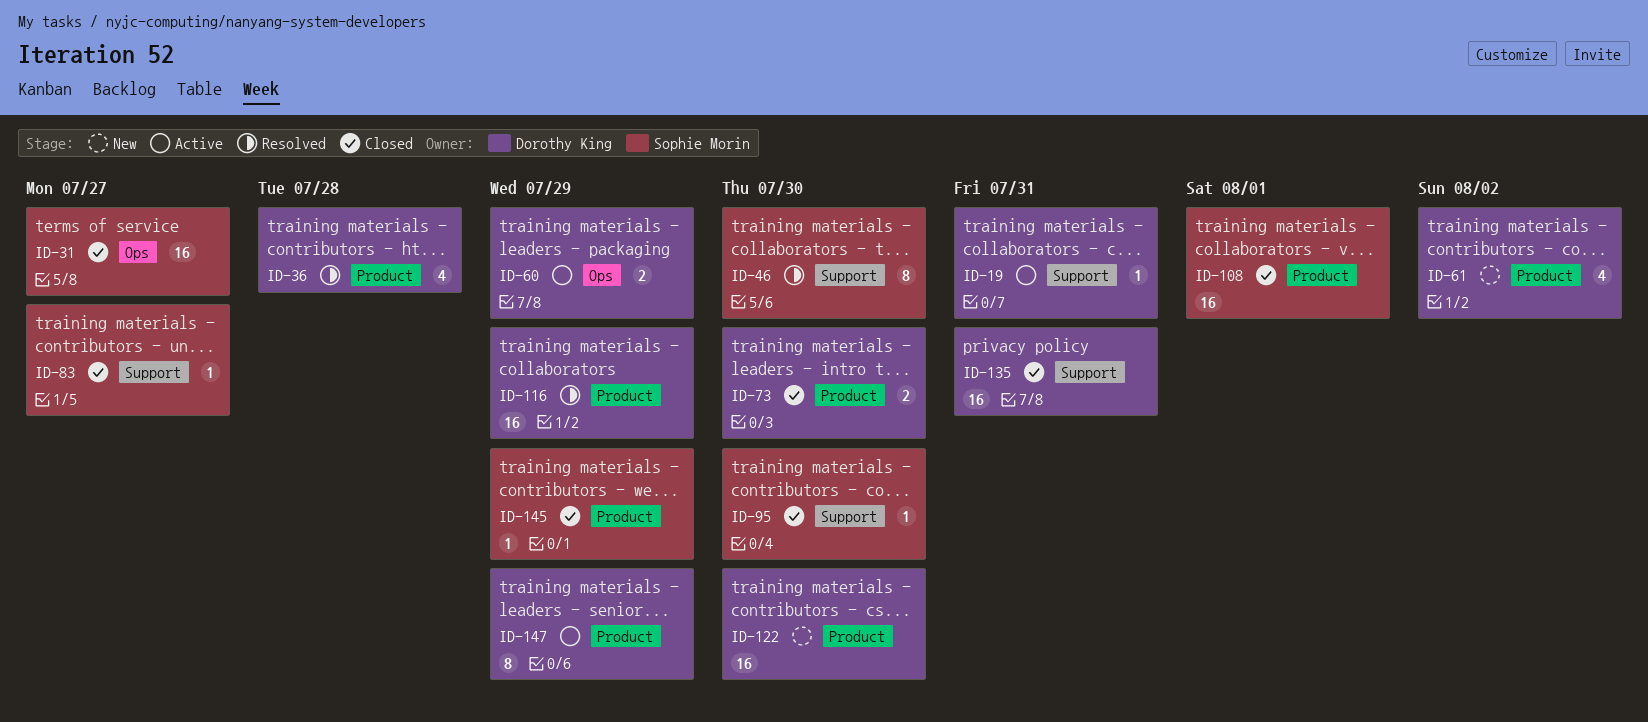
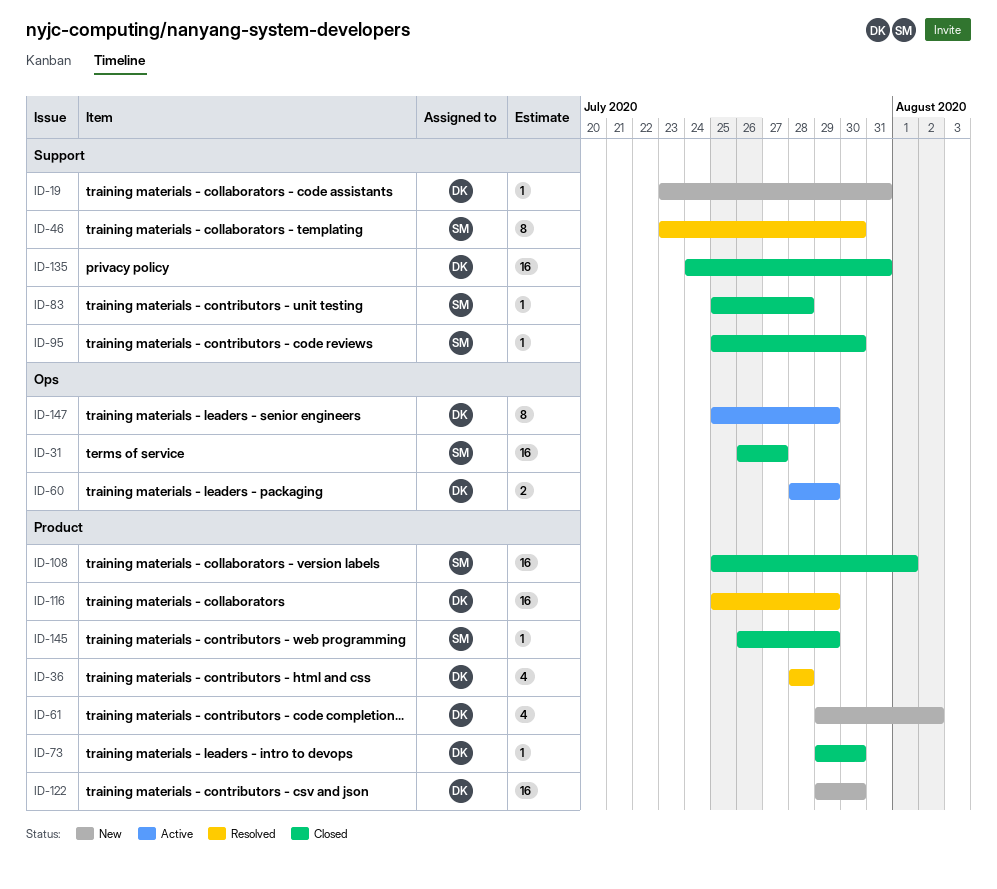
ID-19, status: Active -> New
ID-73, estimate: 2 -> 1
ID-83, due: Jul 27 -> Jul 28
ID-147, label: Product -> Ops

